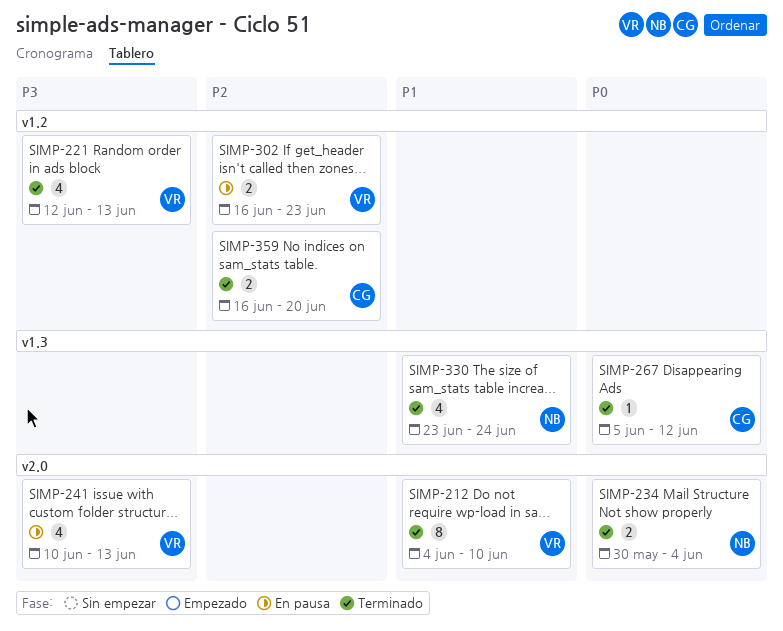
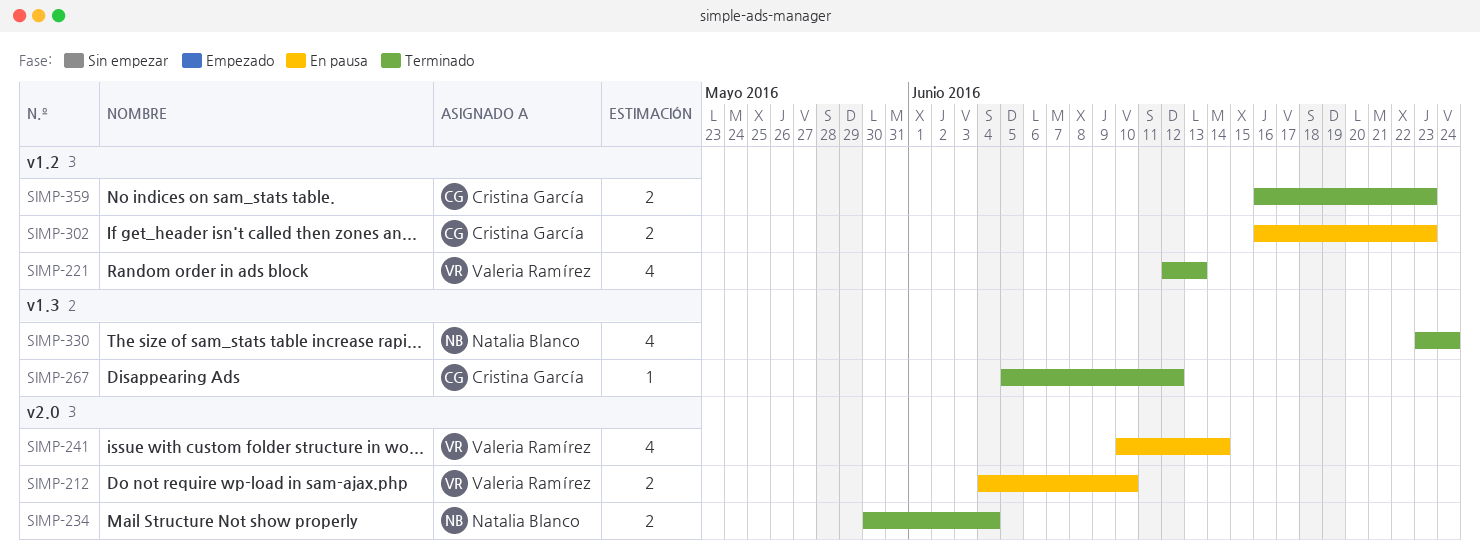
SIMP-212, status: Terminado -> En pausa
SIMP-212, estimate: 8 -> 2
SIMP-241, due: Jun 13 -> Jun 14
SIMP-302, owner: Valeria Ramírez -> Cristina García
SIMP-359, due: Jun 20 -> Jun 23

